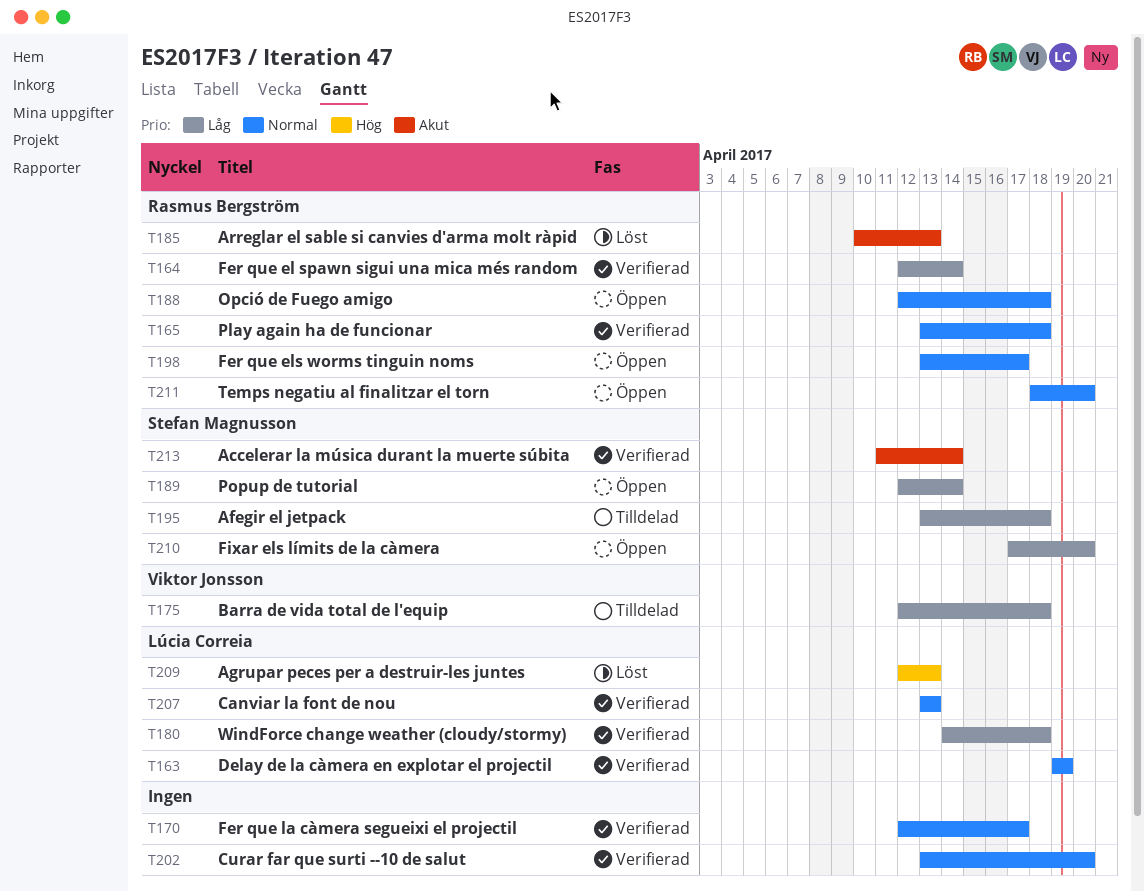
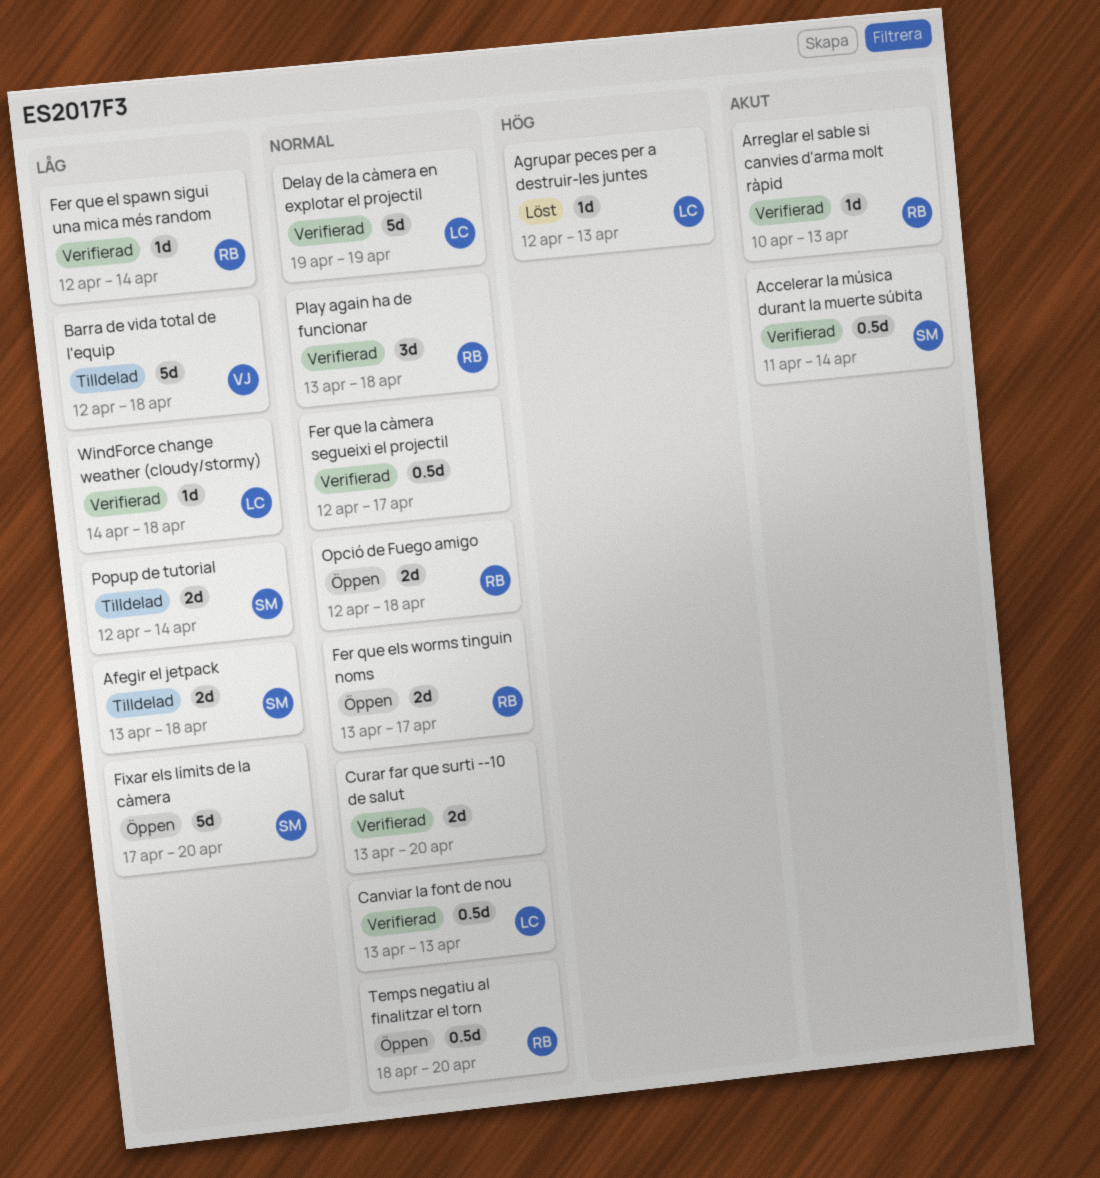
Arreglar el sable si canvies d'arma molt ràpid, status: Löst -> Verifierad
Popup de tutorial, status: Öppen -> Tilldelad

